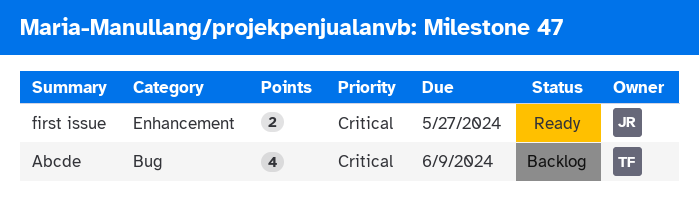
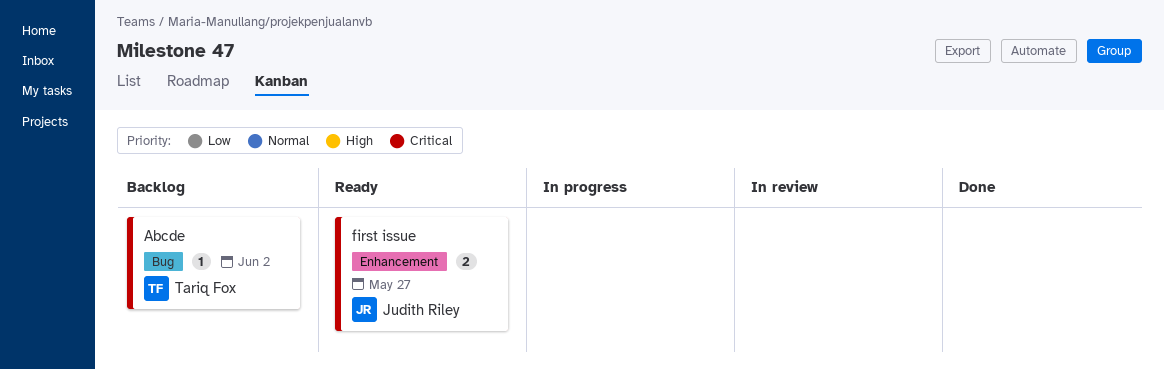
Abcde, estimate: 4 -> 1
Abcde, due: Jun 9 -> Jun 2

